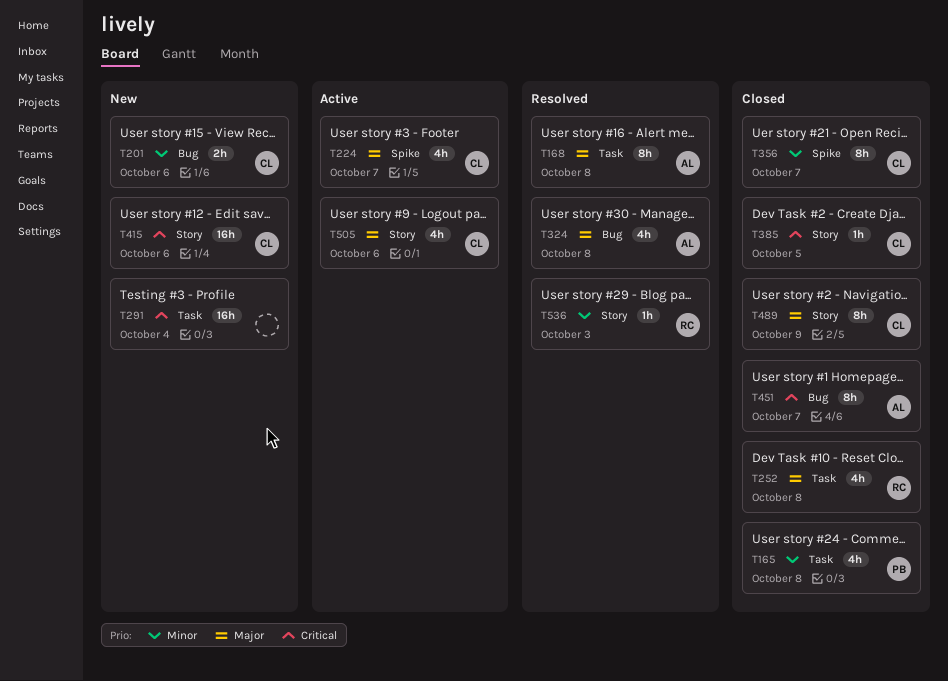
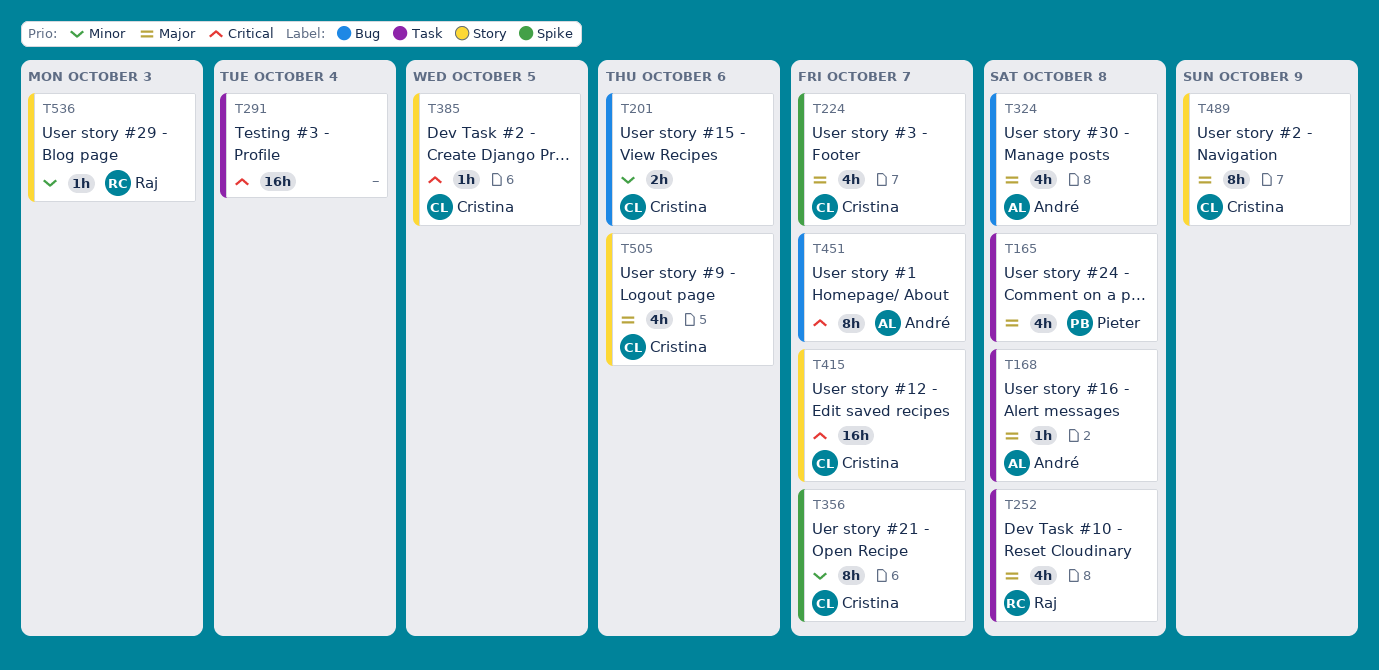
T165, priority: Minor -> Major
T168, estimate: 8h -> 1h
T415, due: Oct 6 -> Oct 7

